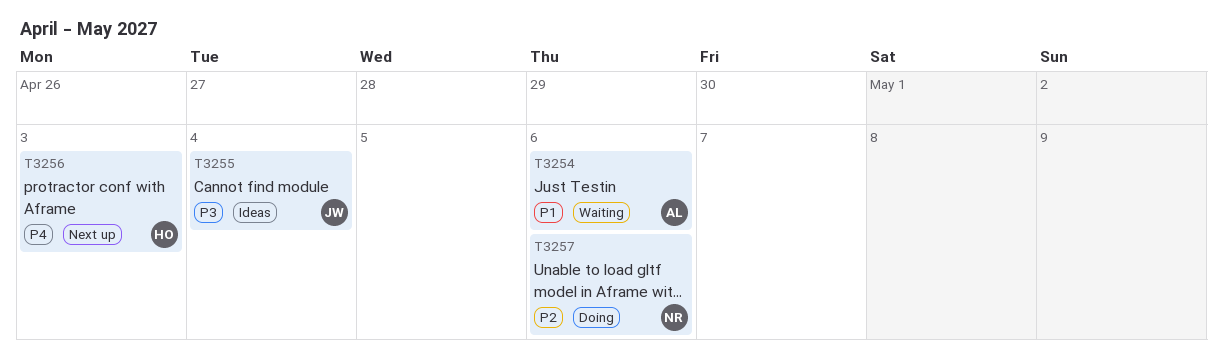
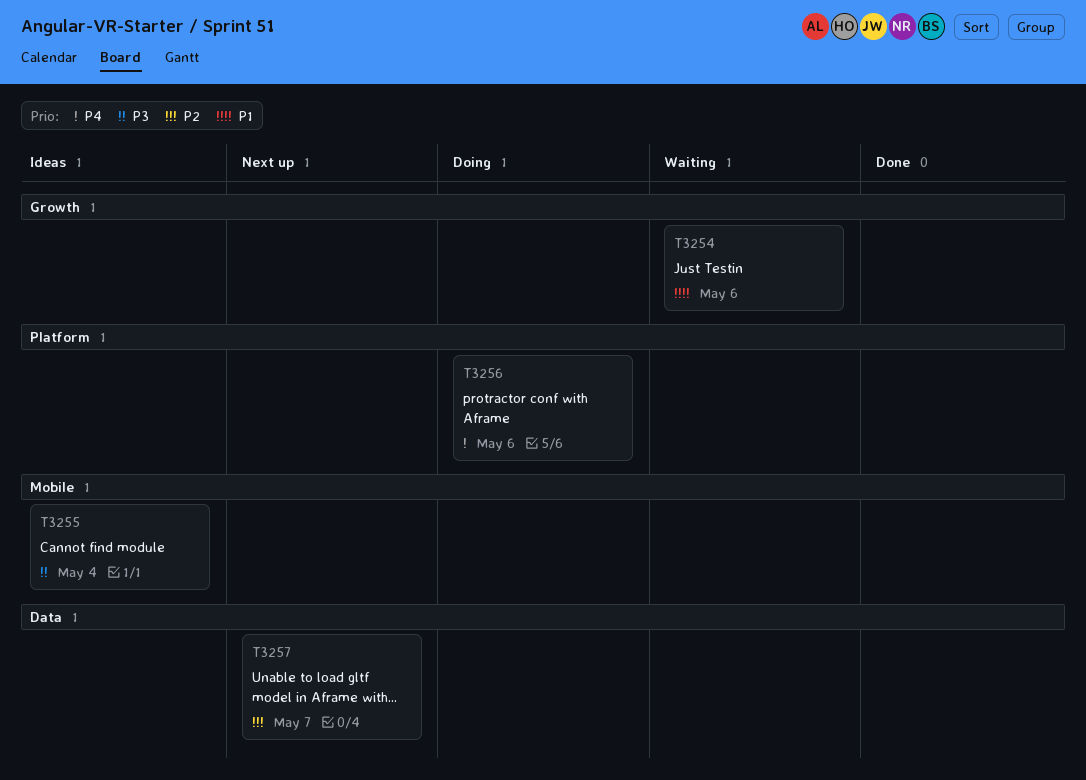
T3256, status: Next up -> Doing
T3256, due: May 3 -> May 6
T3257, status: Doing -> Next up
T3257, due: May 6 -> May 7

